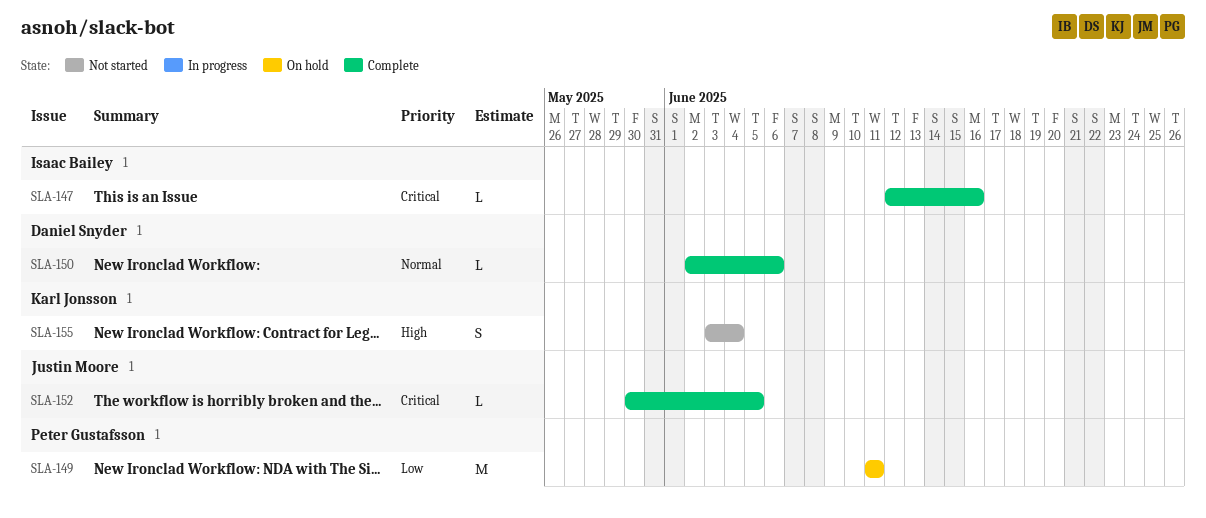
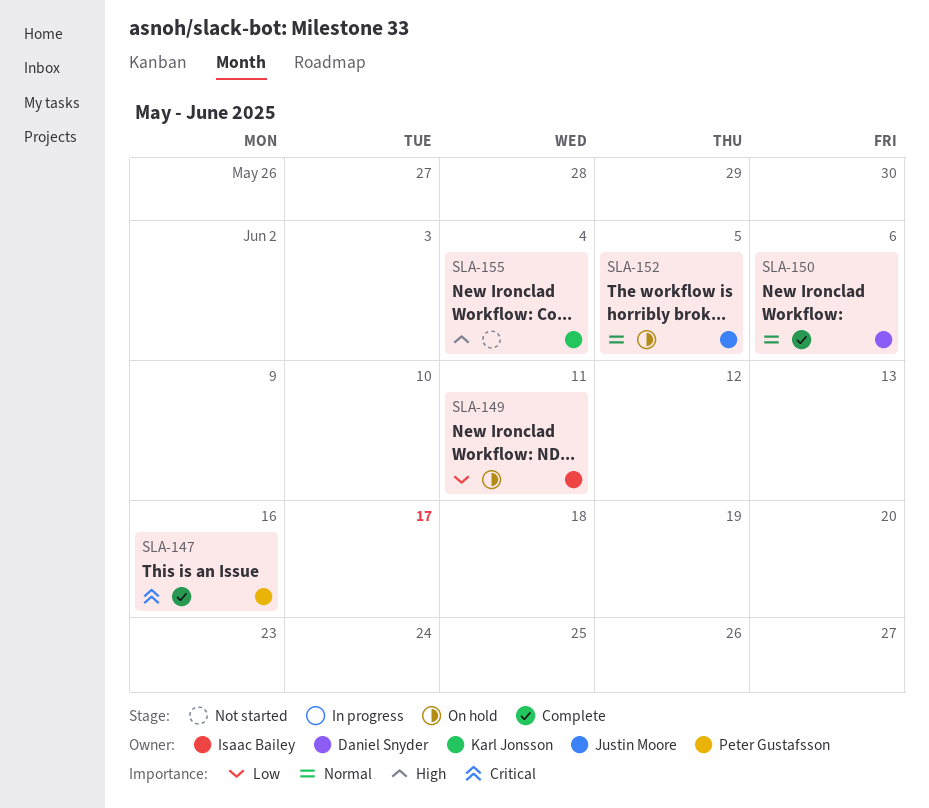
SLA-147, owner: Isaac Bailey -> Peter Gustafsson
SLA-149, owner: Peter Gustafsson -> Isaac Bailey
SLA-152, status: Complete -> On hold
SLA-152, priority: Critical -> Normal

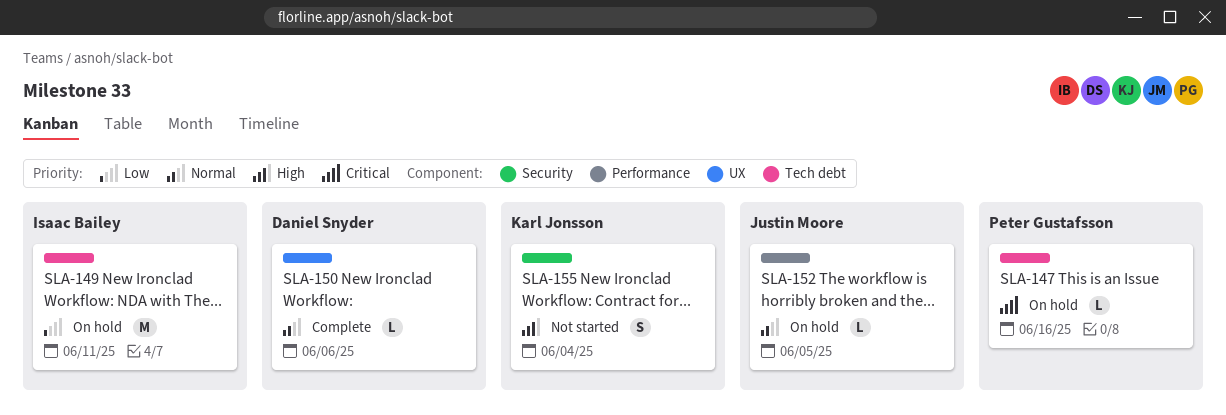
SLA-147, status: Complete -> On hold

